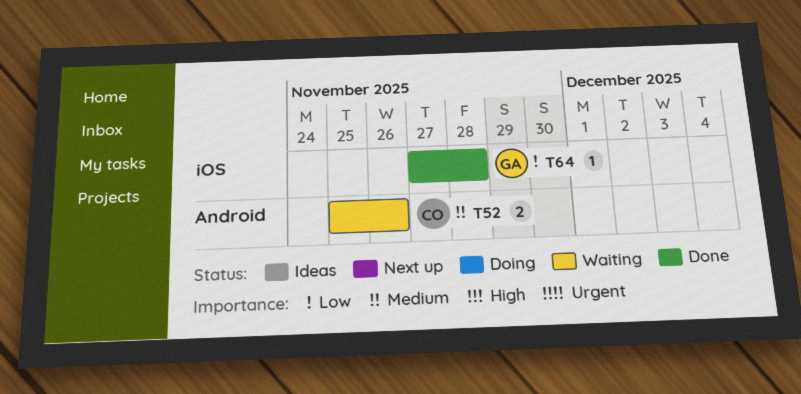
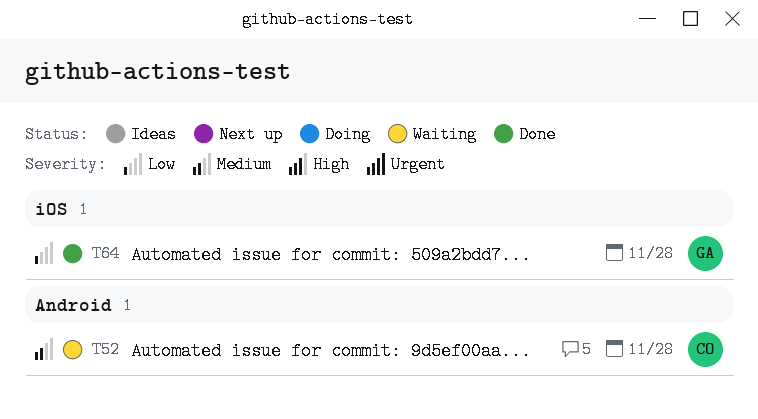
T52, due: Nov 26 -> Nov 28

